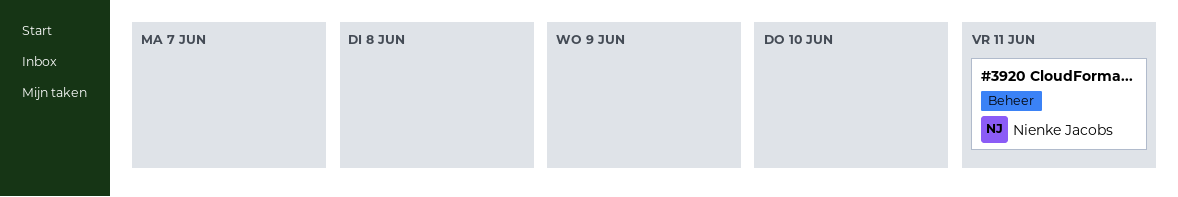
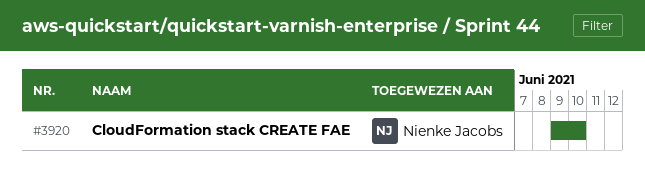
#3920, due: Jun 11 -> Jun 10

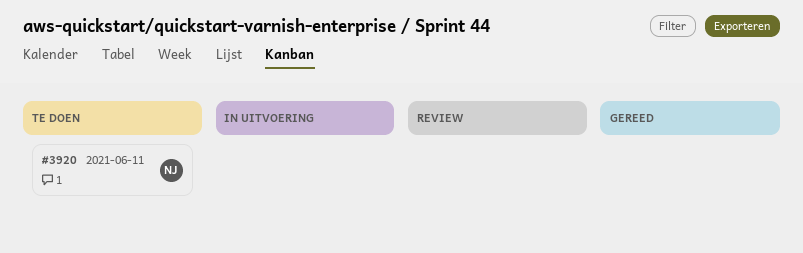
#3920, due: Jun 10 -> Jun 11

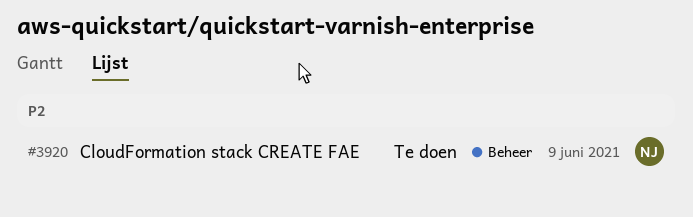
#3920, due: Jun 11 -> Jun 9

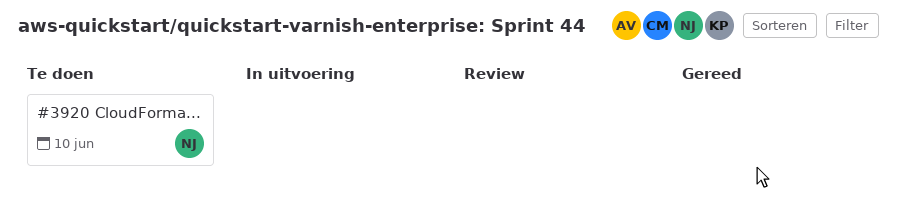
#3920, due: Jun 9 -> Jun 10

